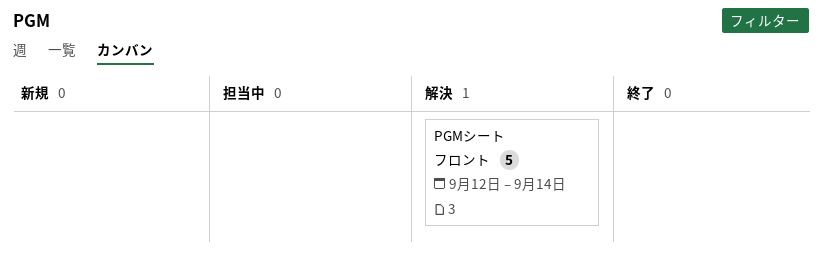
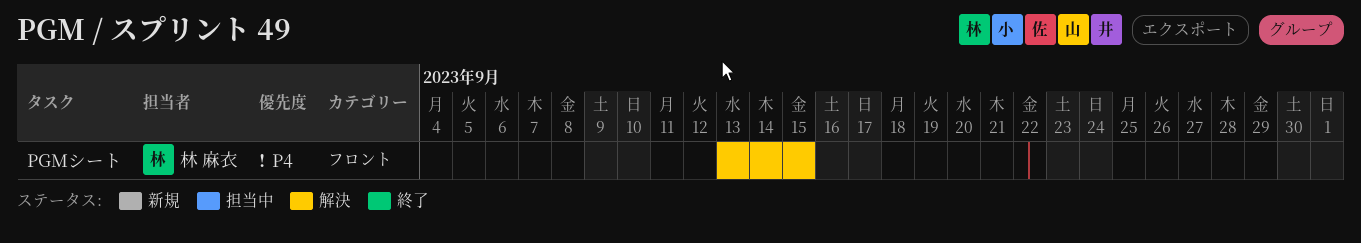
PGMシート, start: Sep 12 -> Sep 13
PGMシート, due: Sep 14 -> Sep 15

